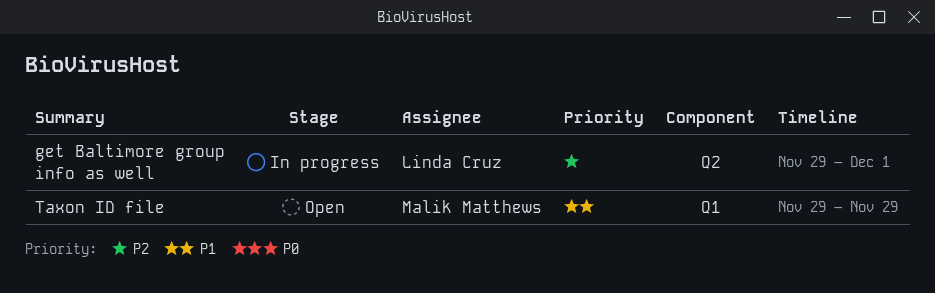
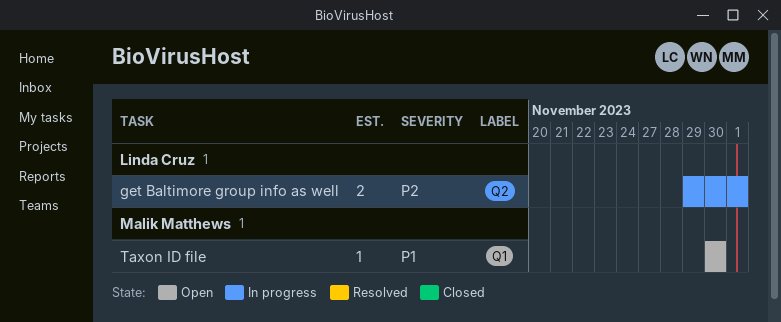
Taxon ID file, start: Nov 29 -> Nov 30
Taxon ID file, due: Nov 29 -> Nov 30

